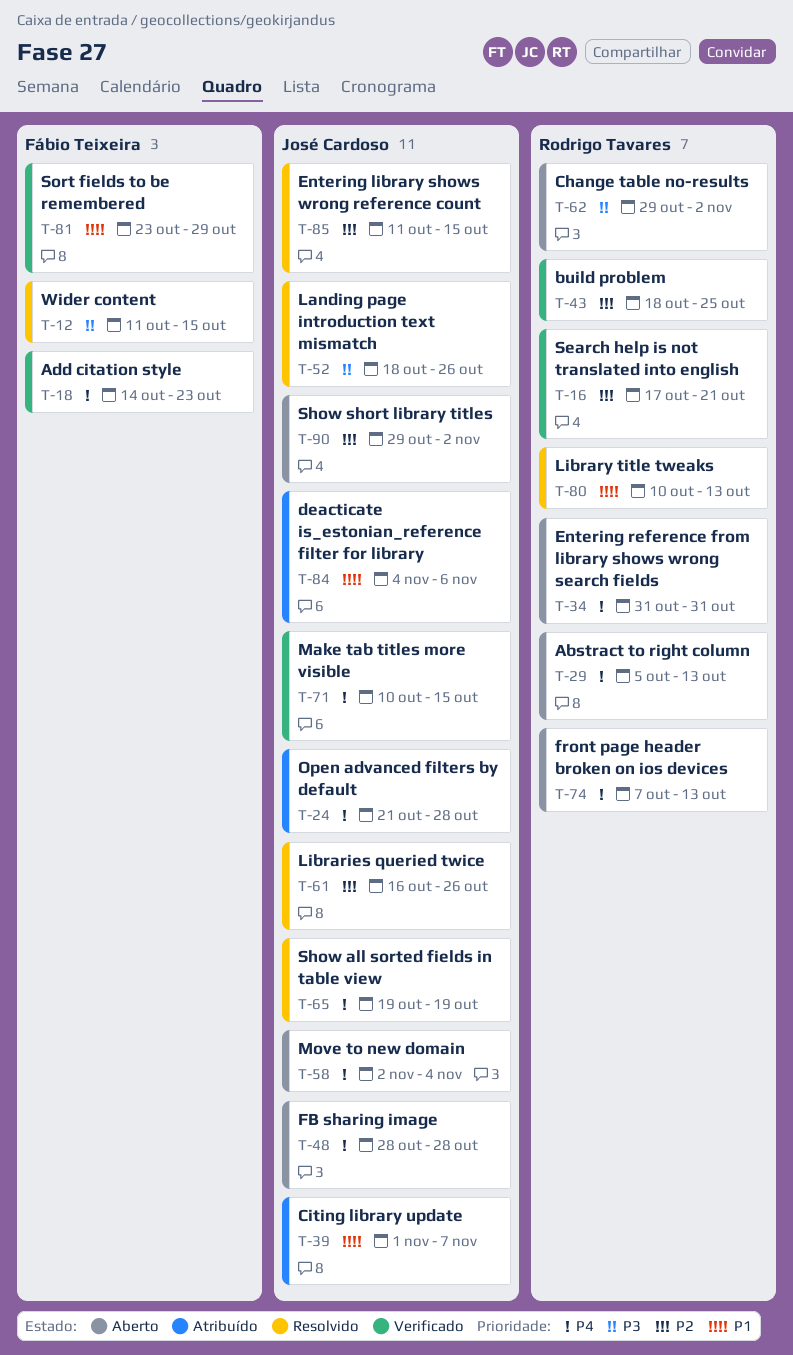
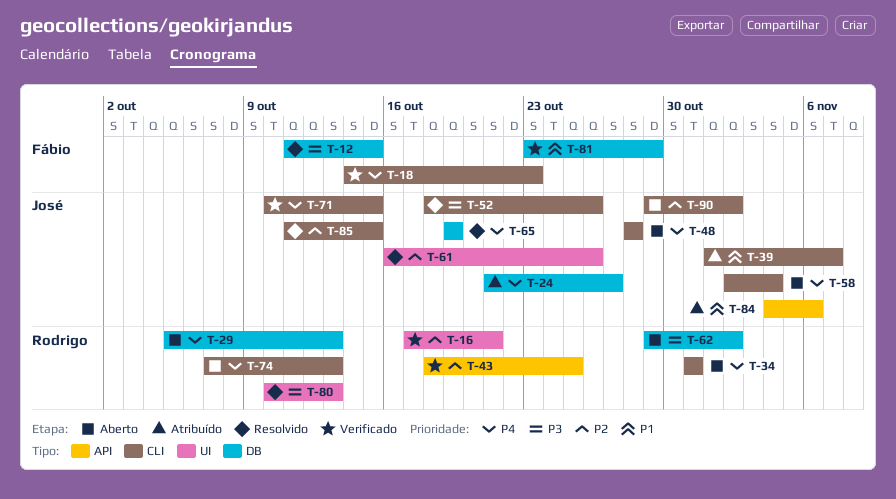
T-24, due: Oct 28 -> Oct 27
T-80, priority: P1 -> P3

